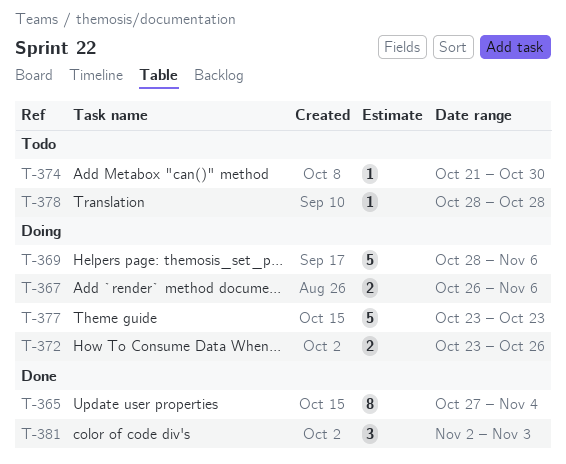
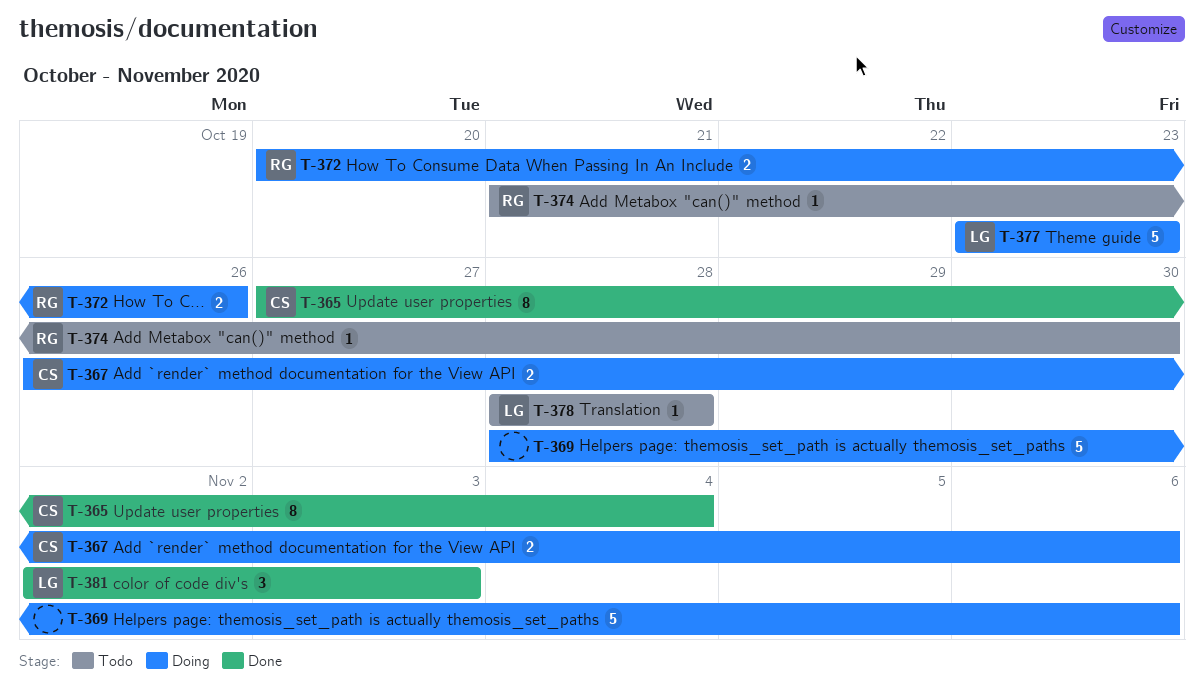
T-372, start: Oct 23 -> Oct 20

